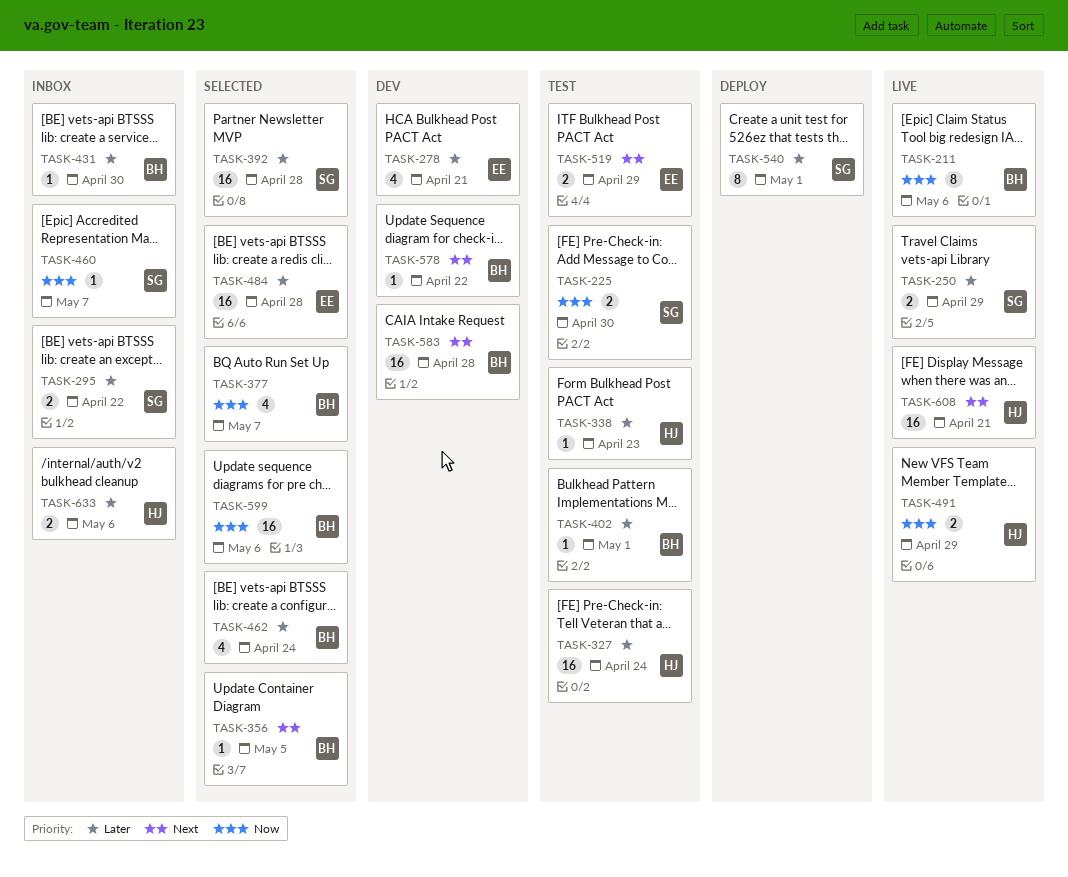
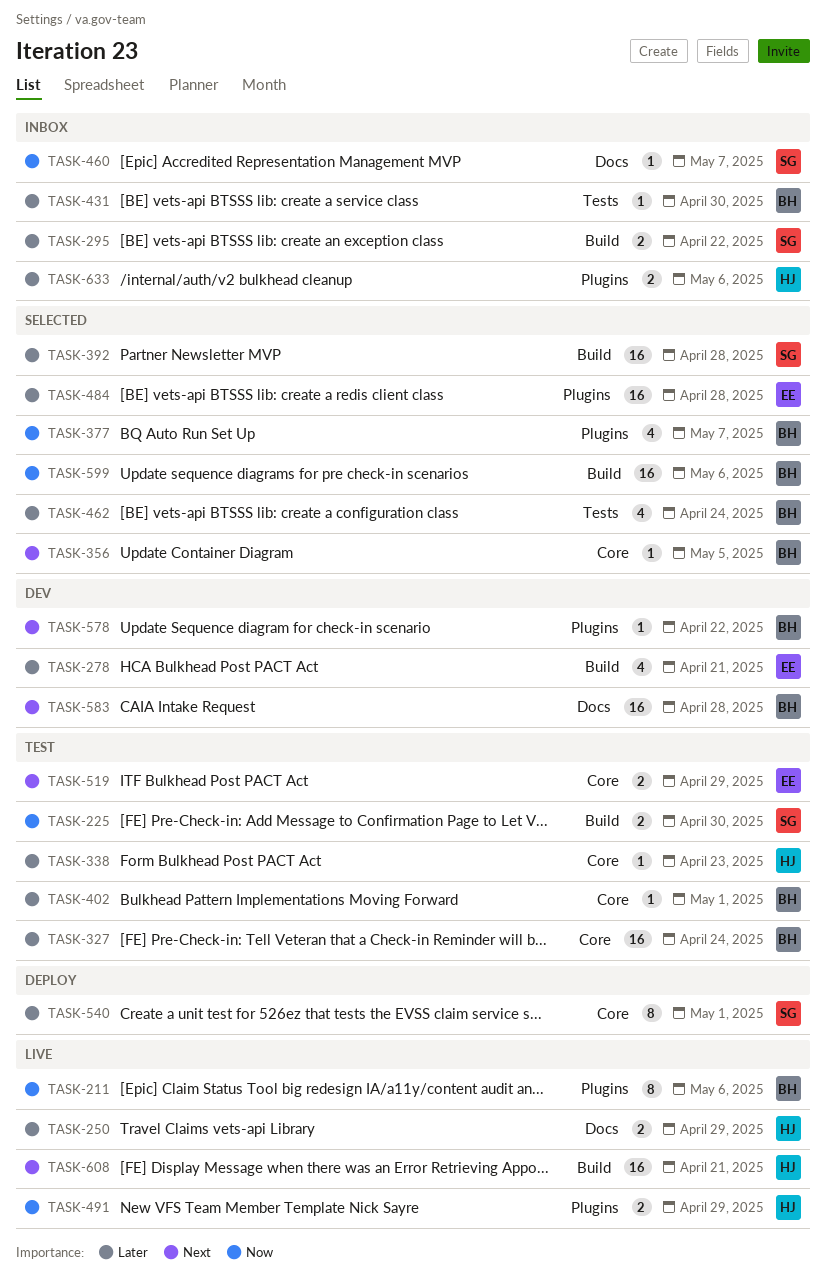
TASK-250, owner: SG -> HJ
TASK-327, owner: HJ -> BH

